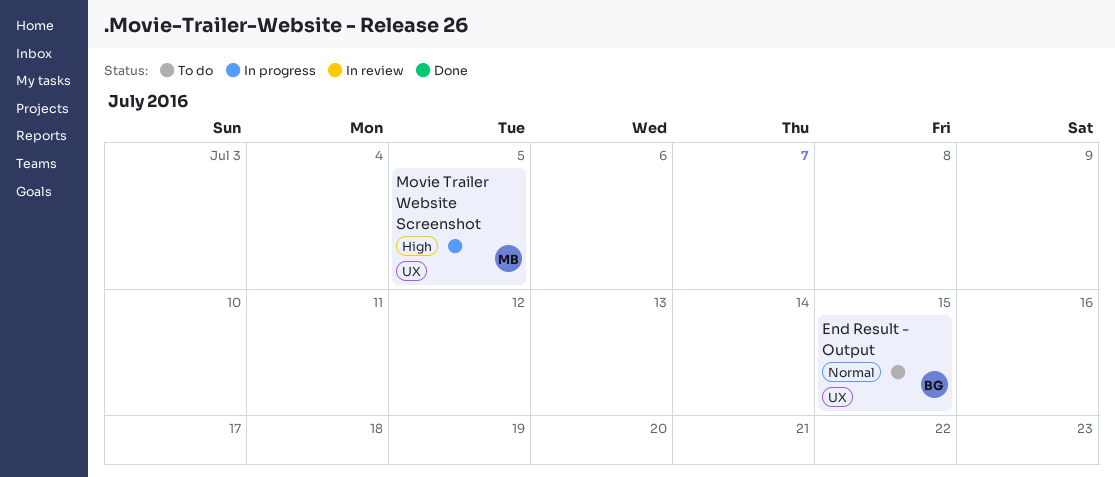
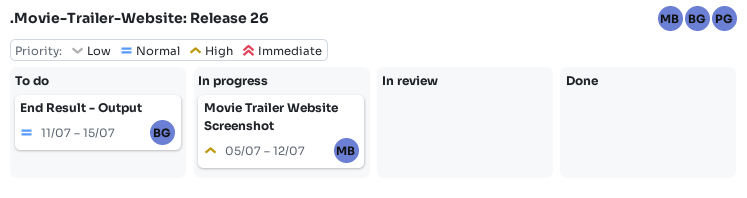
Movie Trailer Website Screenshot, due: Jul 5 -> Jul 12

